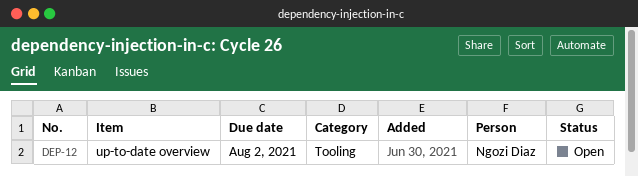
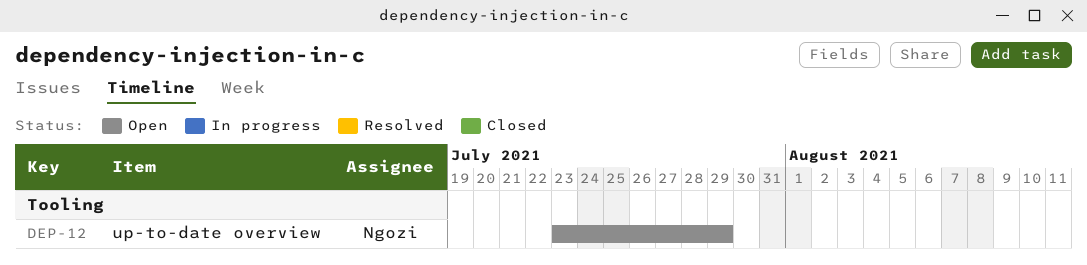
DEP-12, due: Aug 2 -> Jul 29

